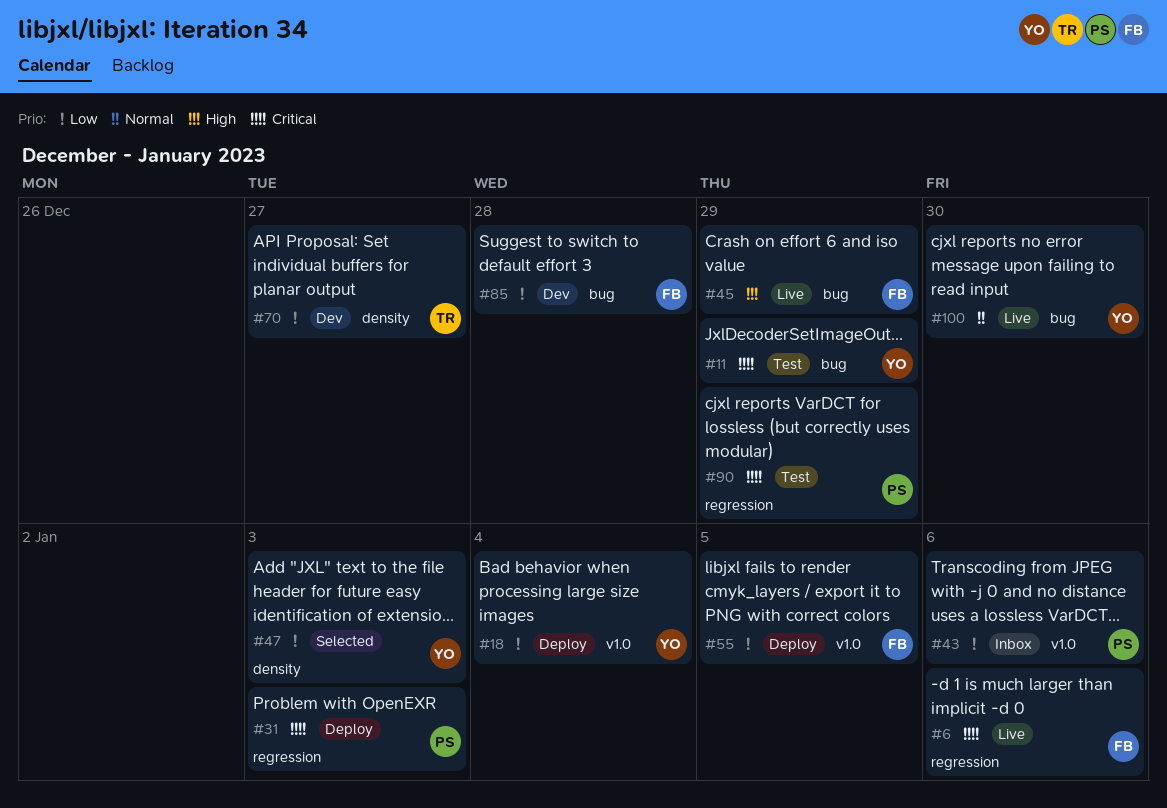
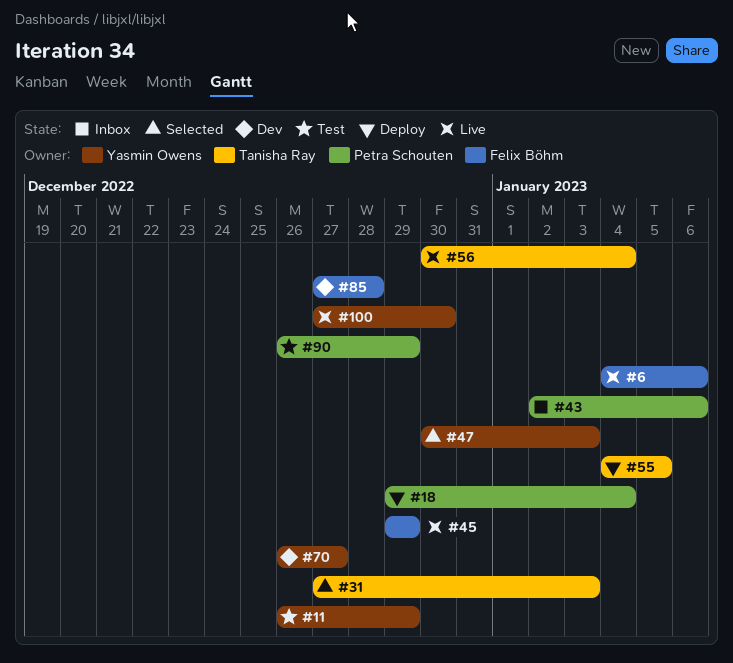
#18, owner: Yasmin Owens -> Petra Schouten
#31, status: Deploy -> Selected
#31, owner: Petra Schouten -> Tanisha Ray
#55, owner: Felix Böhm -> Tanisha Ray
#56: none -> present
#70, owner: Tanisha Ray -> Yasmin Owens

